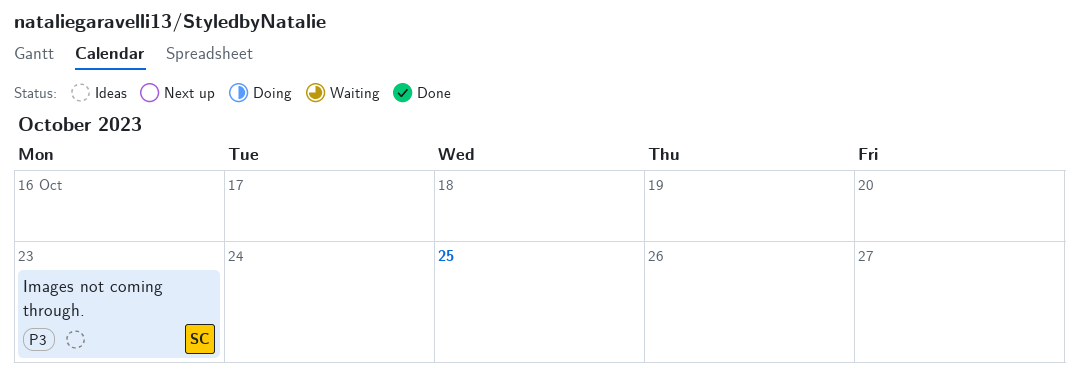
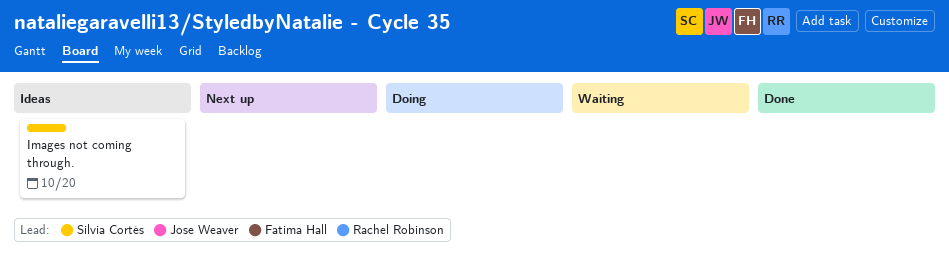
Images not coming through., due: Oct 23 -> Oct 20

